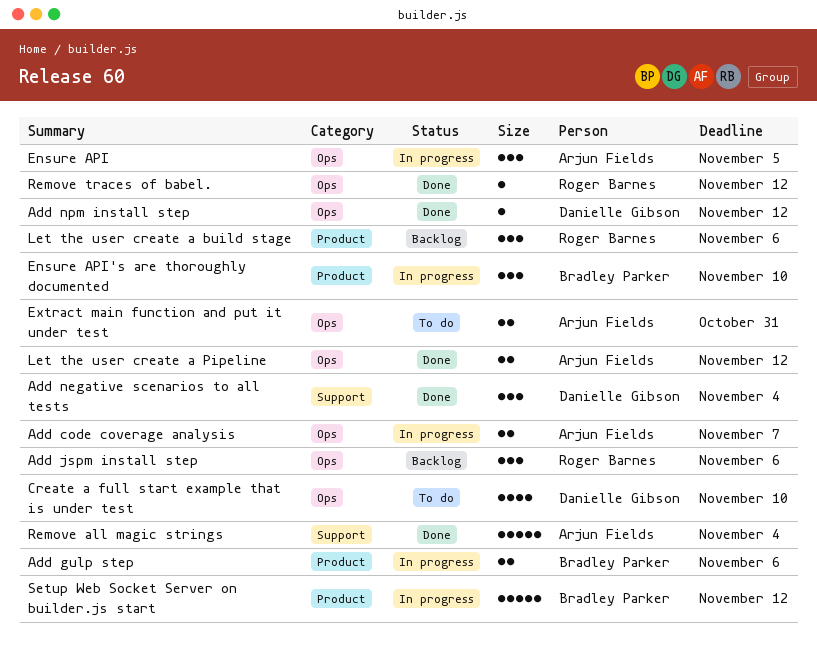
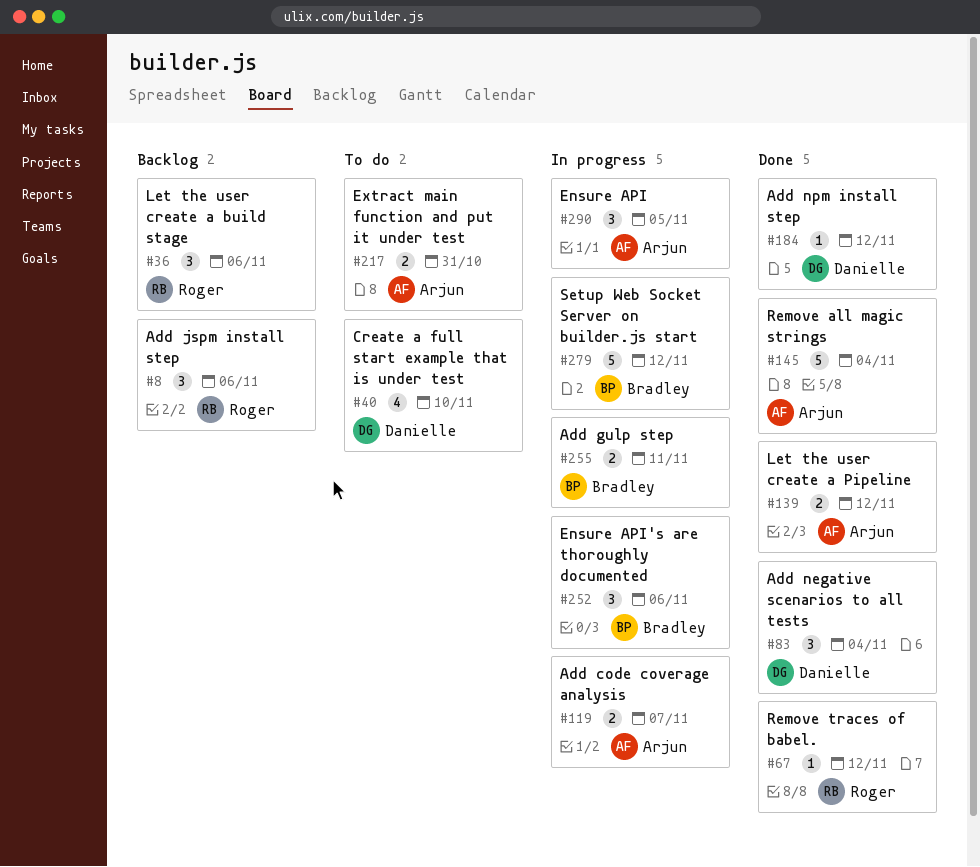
Add gulp step, due: Nov 6 -> Nov 11
Ensure API's are thoroughly documented, due: Nov 10 -> Nov 6

